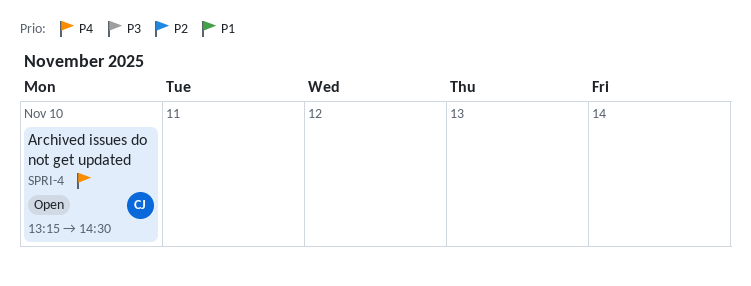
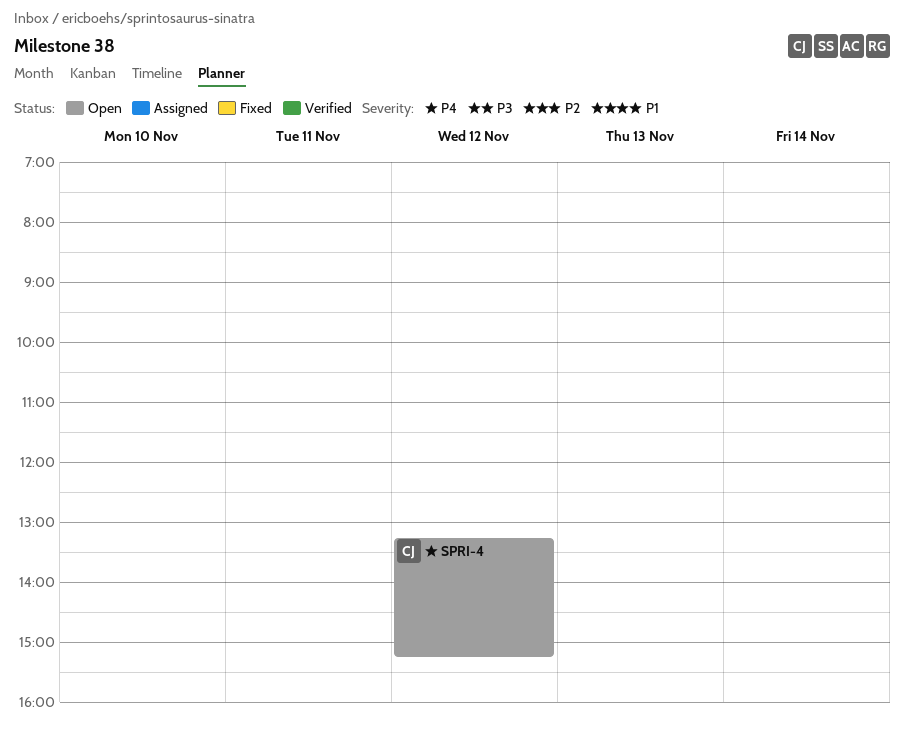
SPRI-4, day: Nov 10 -> Nov 12
SPRI-4, ends: 14:30 -> 15:15

